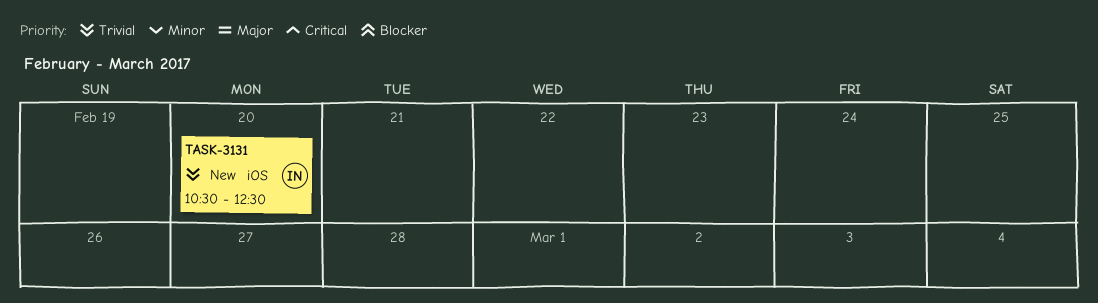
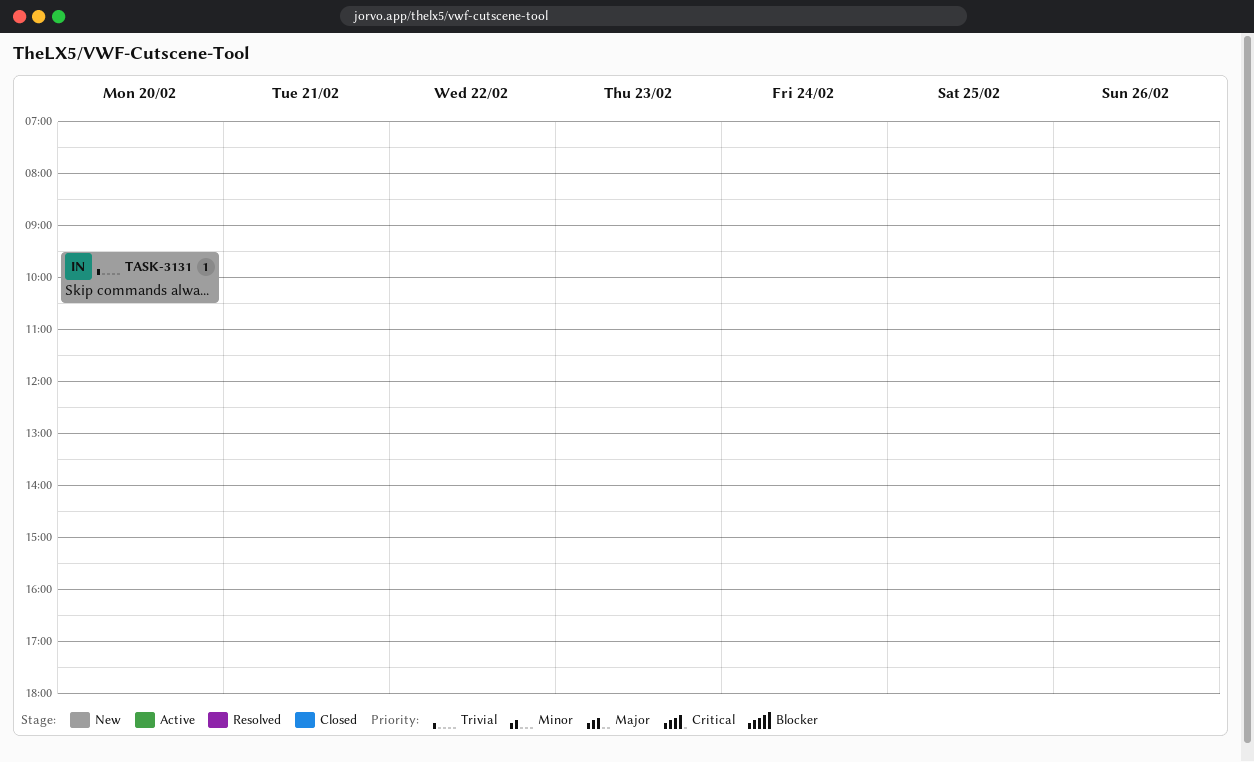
TASK-3131, begins: 10:30 -> 09:30
TASK-3131, ends: 12:30 -> 10:30

